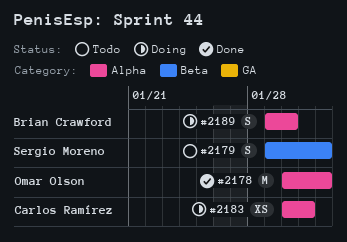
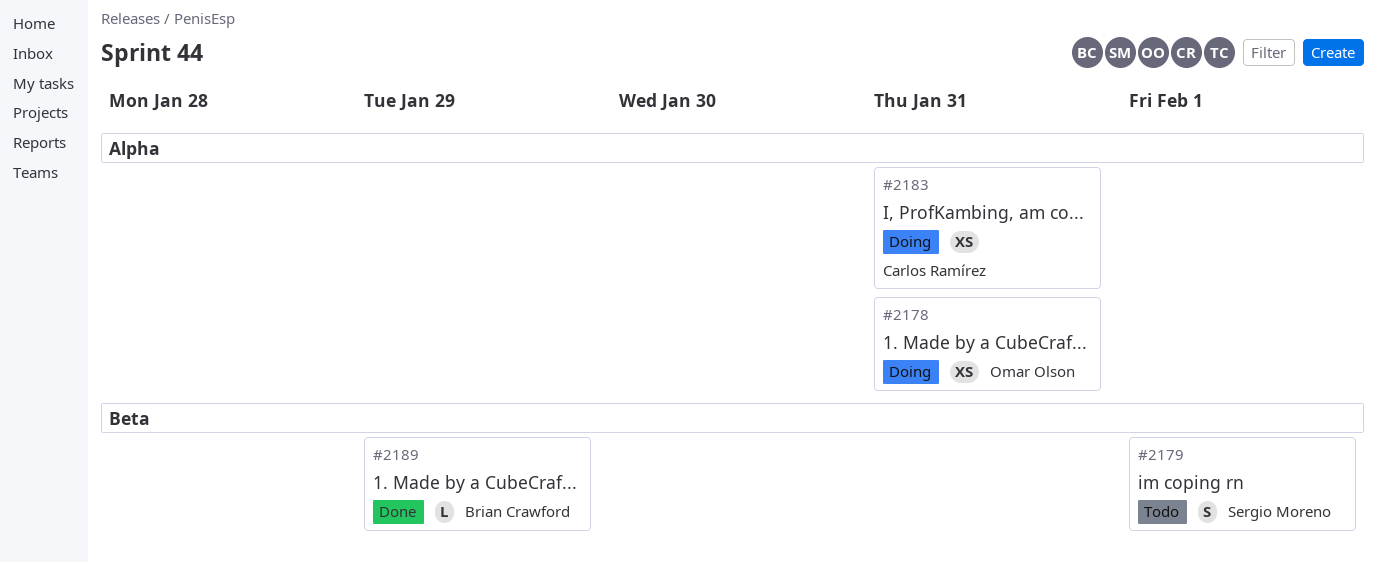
#2178, status: Done -> Doing
#2178, estimate: M -> XS
#2178, due: Feb 1 -> Jan 31
#2189, status: Doing -> Done
#2189, label: Alpha -> Beta
#2189, estimate: S -> L
#2189, due: Jan 30 -> Jan 29

